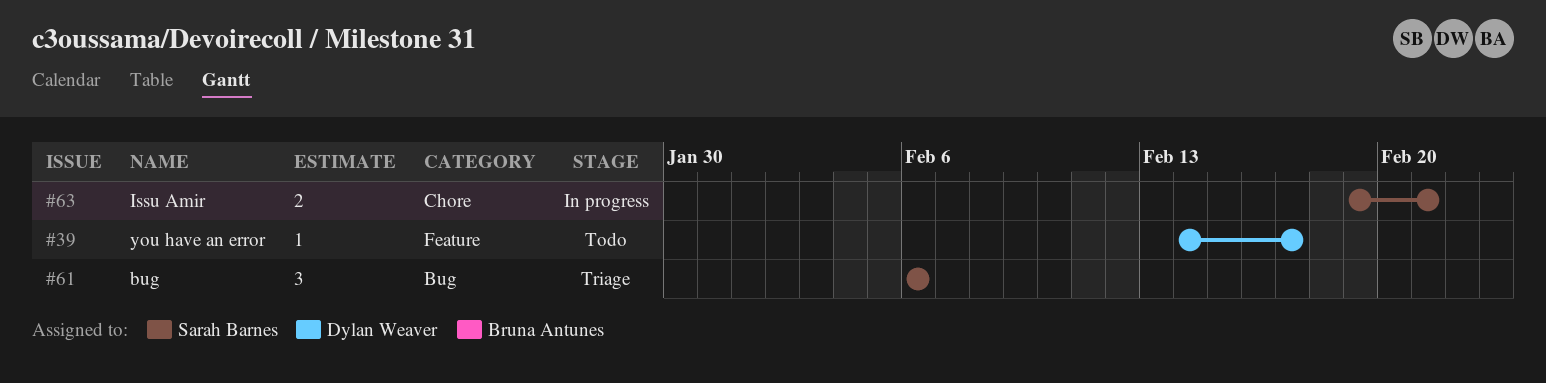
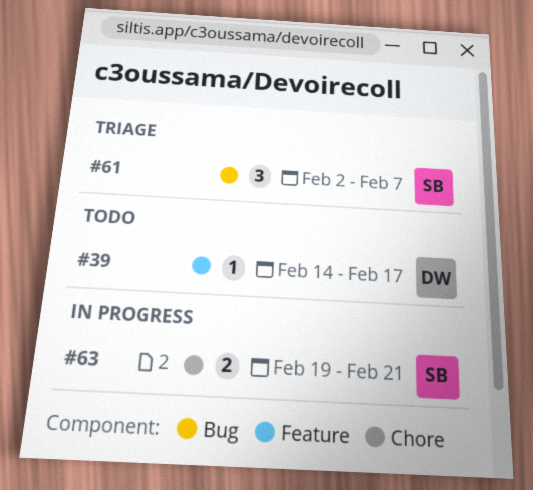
#61, start: Feb 6 -> Feb 2
#61, due: Feb 6 -> Feb 7

